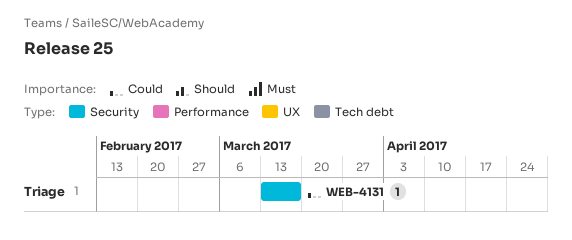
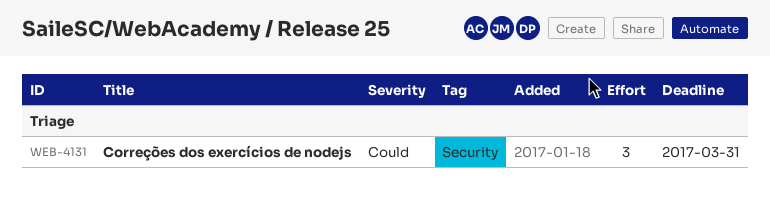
WEB-4131, estimate: 1 -> 3
WEB-4131, due: Mar 17 -> Mar 31

